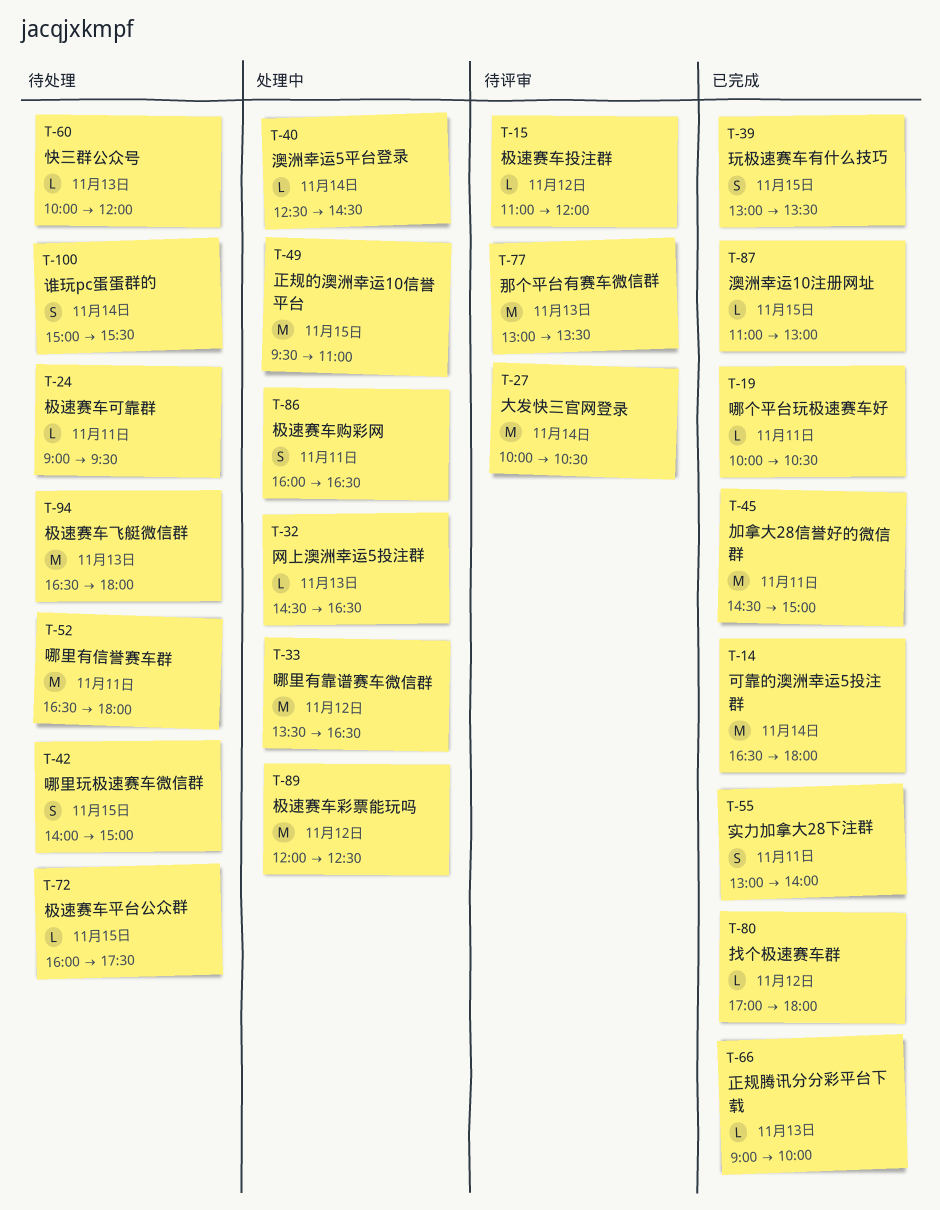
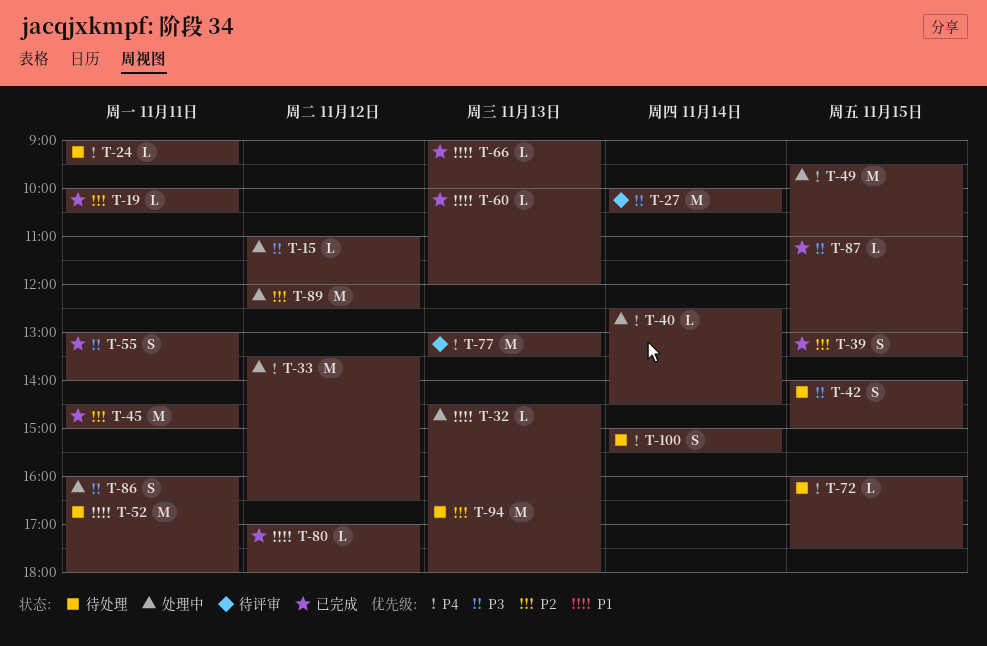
T-14: present -> none
T-15, status: 待评审 -> 处理中
T-60, status: 待处理 -> 已完成

